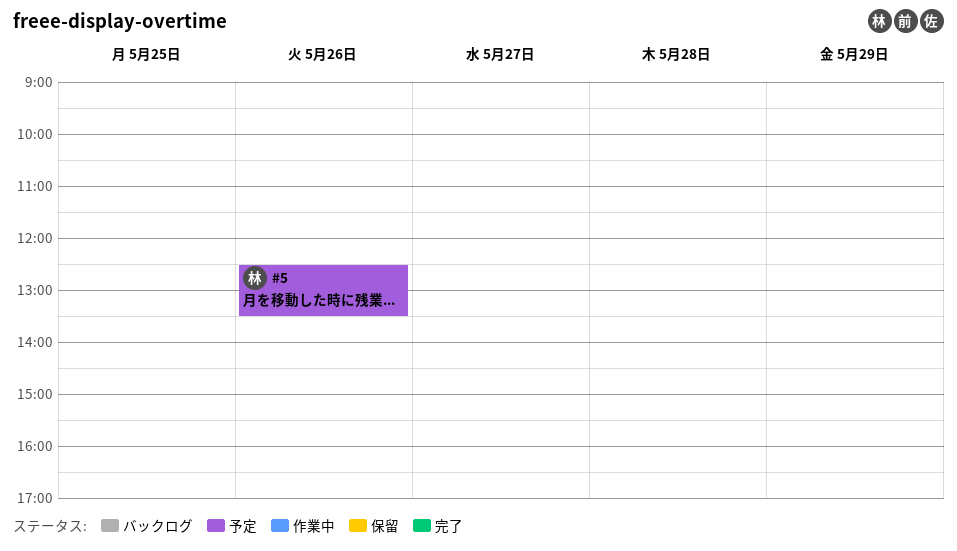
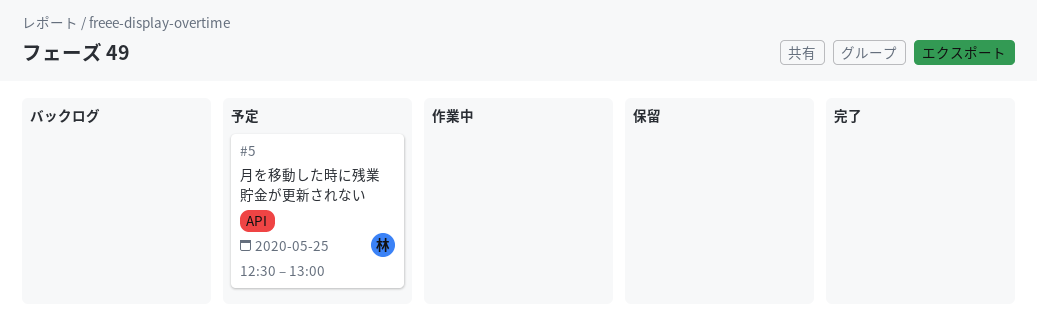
#5, day: May 26 -> May 25
#5, ends: 13:30 -> 13:00

